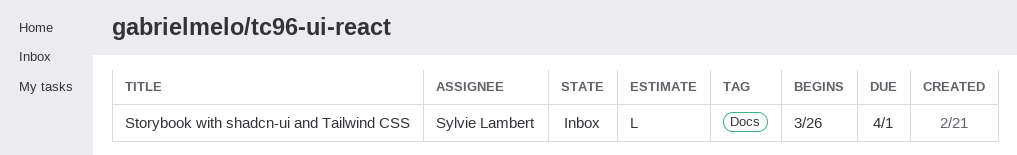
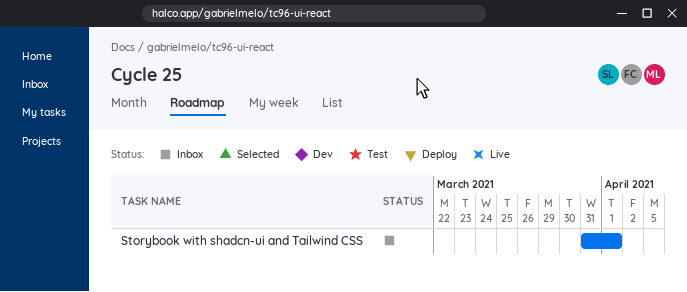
Storybook with shadcn-ui and Tailwind CSS, start: Mar 26 -> Mar 31

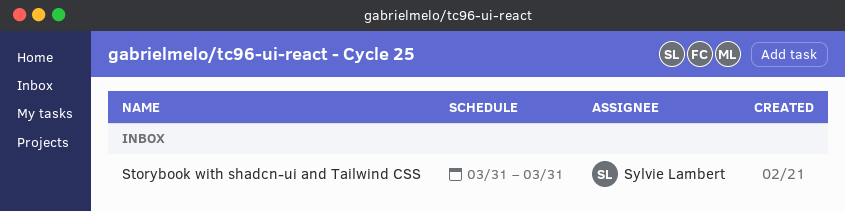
Storybook with shadcn-ui and Tailwind CSS, due: Apr 1 -> Mar 31

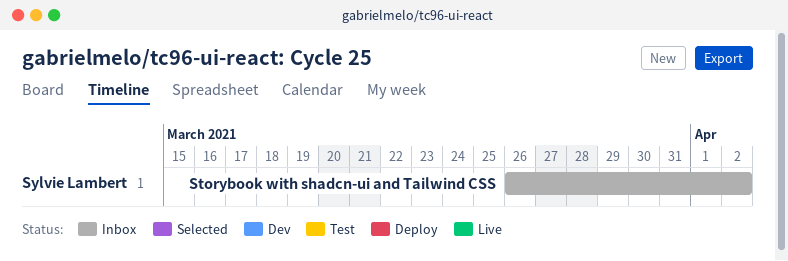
Storybook with shadcn-ui and Tailwind CSS, start: Mar 31 -> Mar 26
Storybook with shadcn-ui and Tailwind CSS, due: Mar 31 -> Apr 2

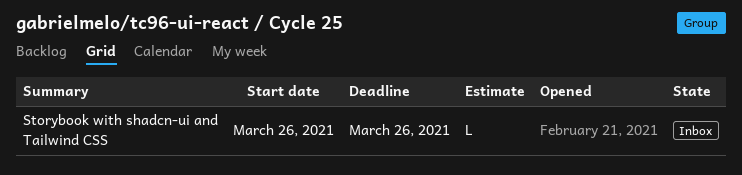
Storybook with shadcn-ui and Tailwind CSS, due: Apr 2 -> Mar 26

